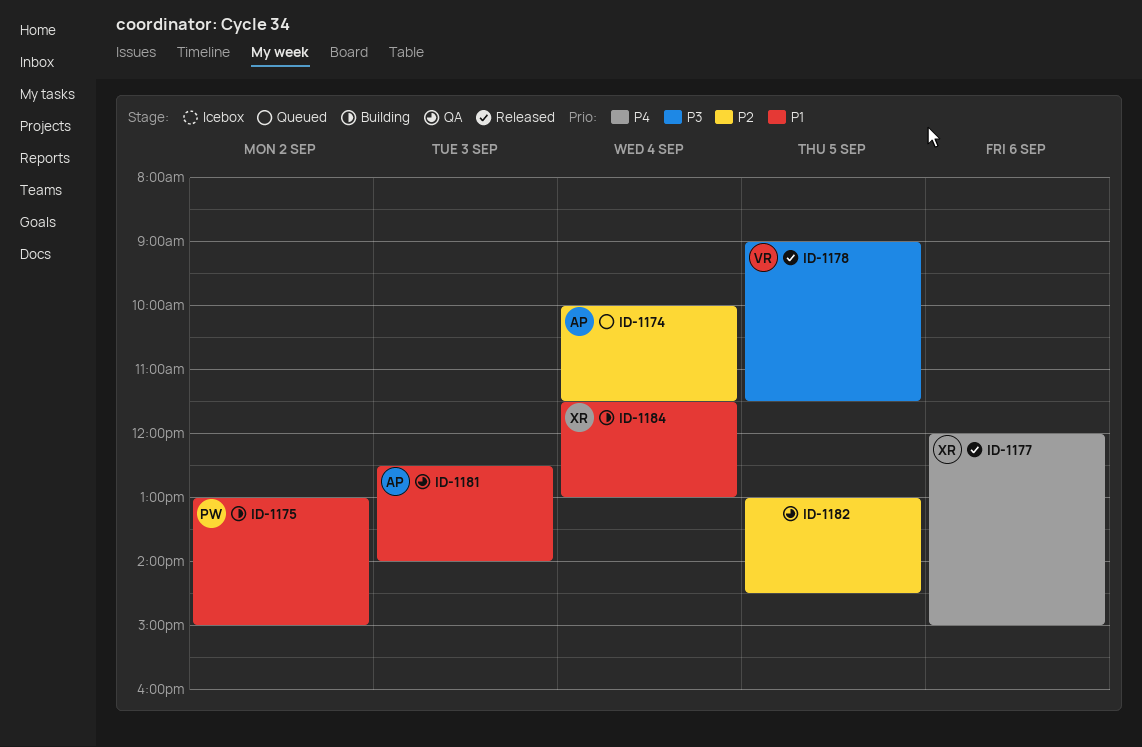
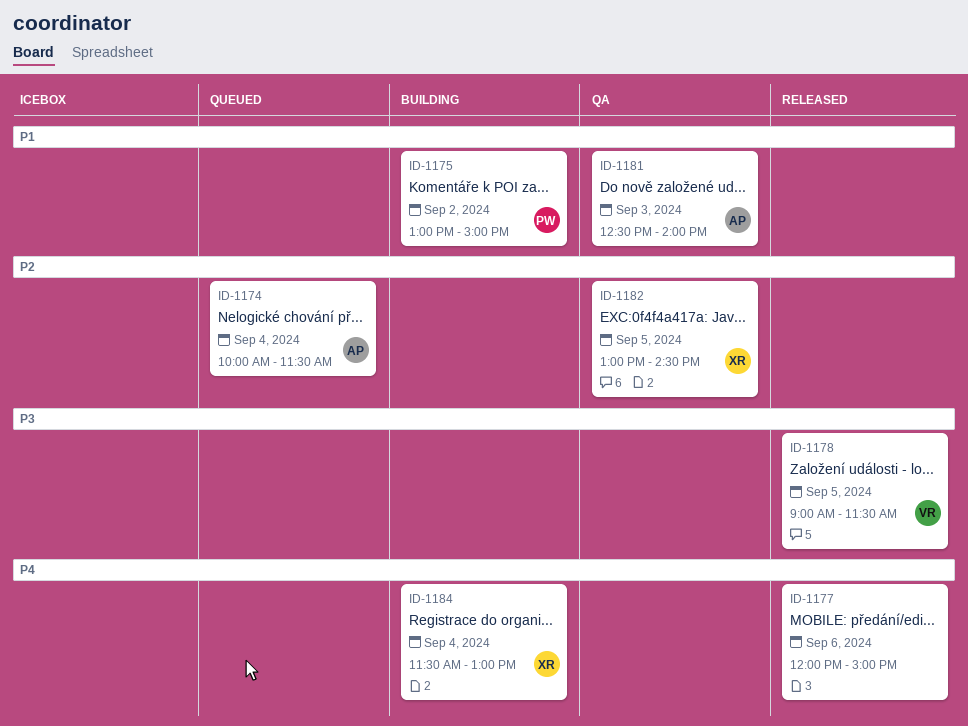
ID-1177, owner: XR -> none
ID-1182, owner: none -> XR
ID-1184, priority: P1 -> P4

